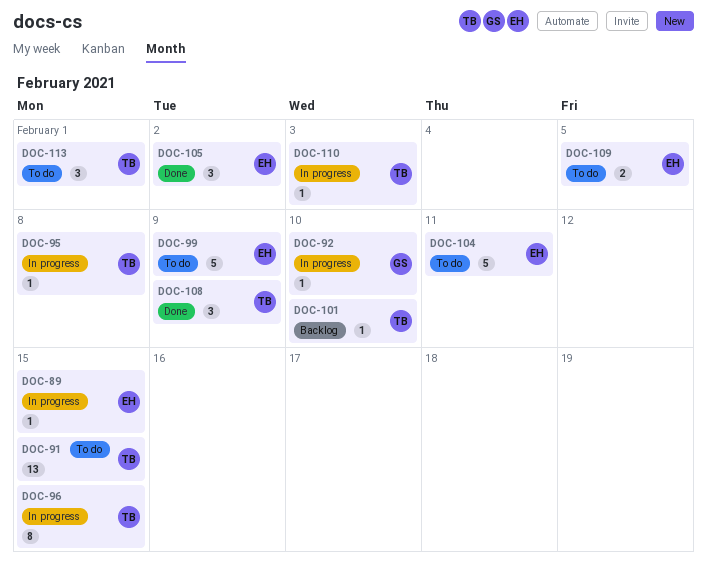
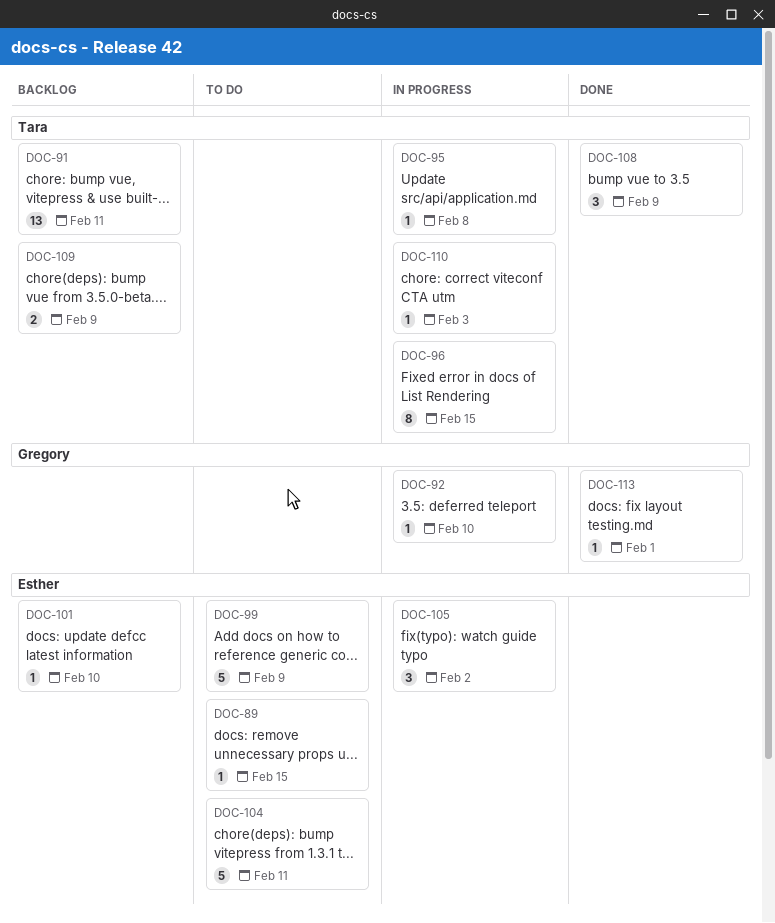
DOC-89, status: In progress -> To do
DOC-91, status: To do -> Backlog
DOC-91, due: Feb 15 -> Feb 11
DOC-101, owner: Tara -> Esther
DOC-105, status: Done -> In progress
DOC-109, status: To do -> Backlog
DOC-109, owner: Esther -> Tara
DOC-109, due: Feb 5 -> Feb 9
DOC-113, status: To do -> Done
DOC-113, owner: Tara -> Gregory
DOC-113, estimate: 3 -> 1

